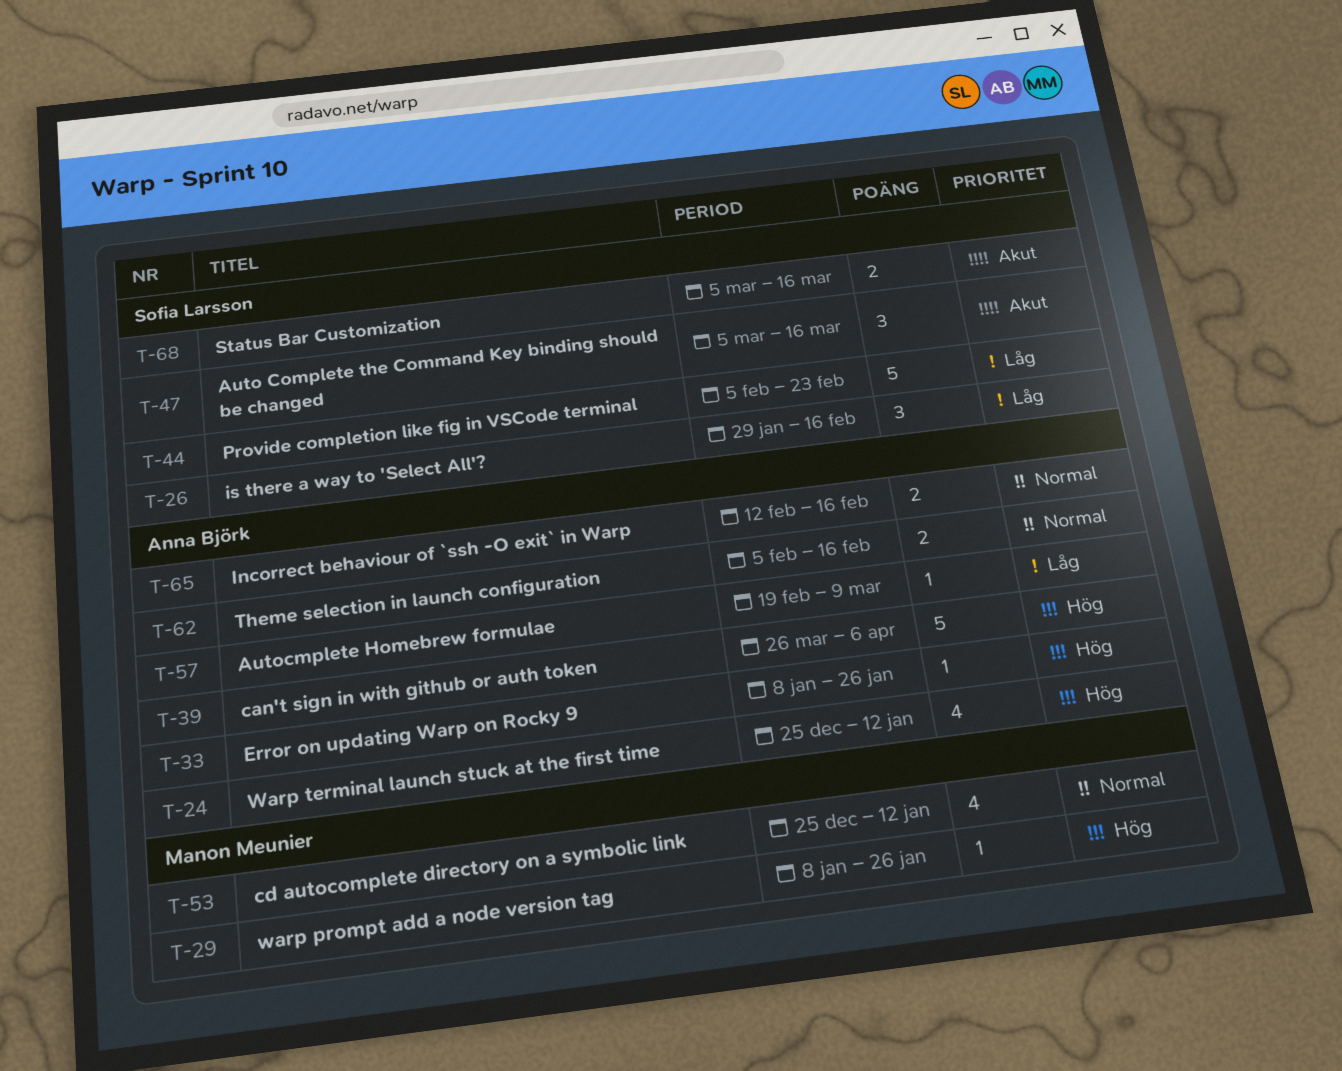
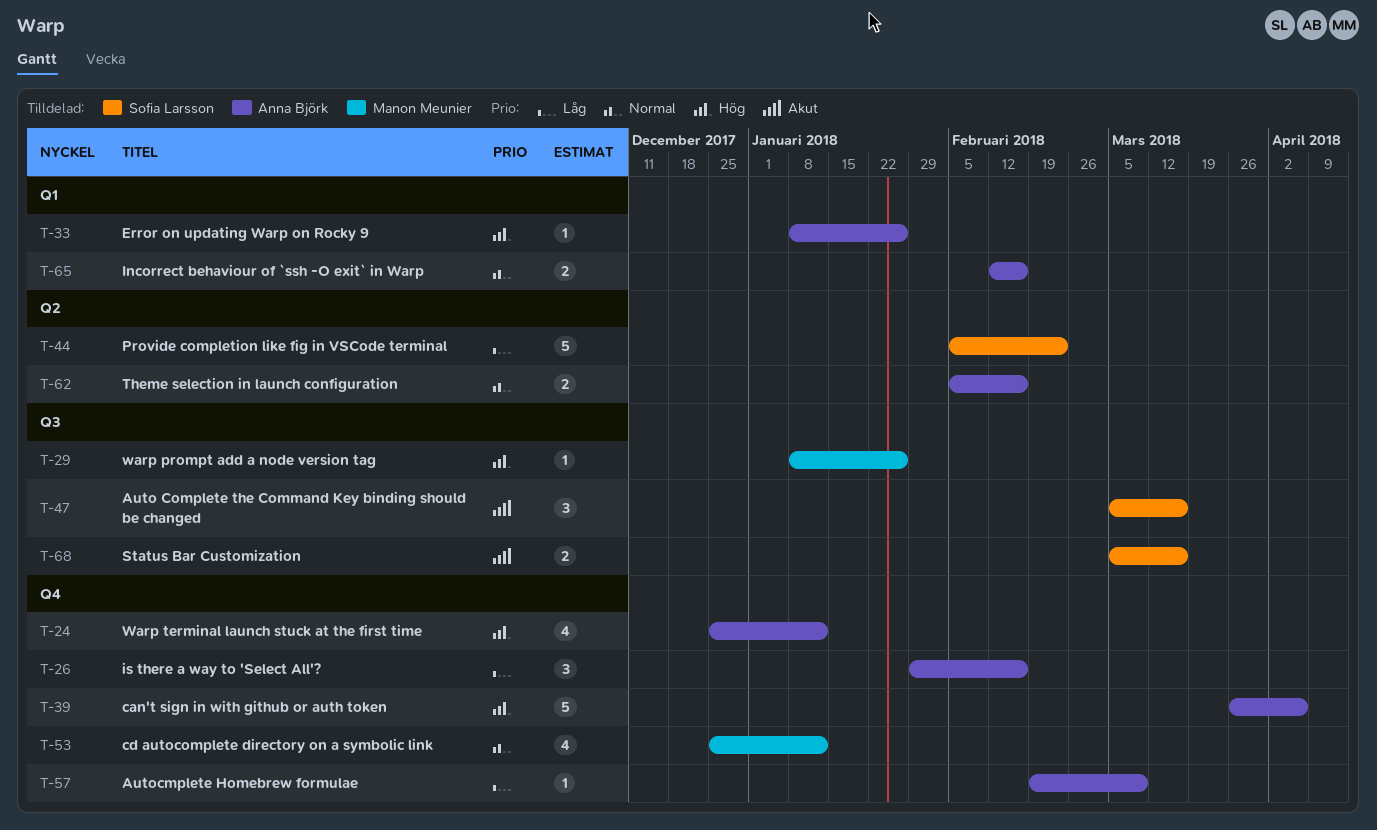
T-26, owner: Sofia Larsson -> Anna Björk

